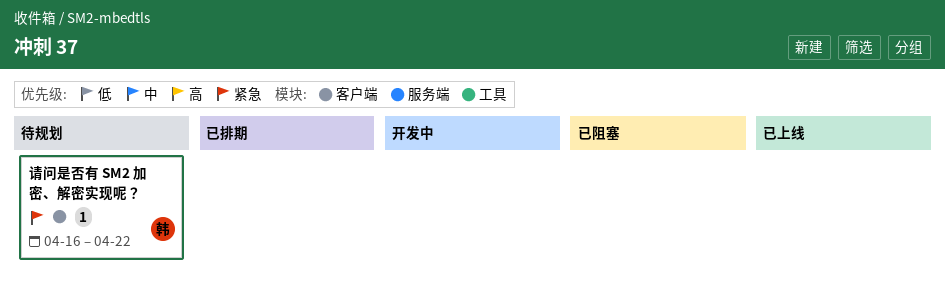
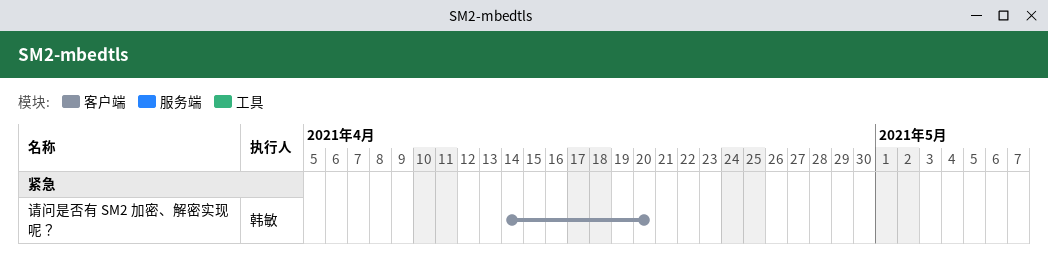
请问是否有 SM2 加密、解密实现呢？, start: Apr 16 -> Apr 14
请问是否有 SM2 加密、解密实现呢？, due: Apr 22 -> Apr 20

